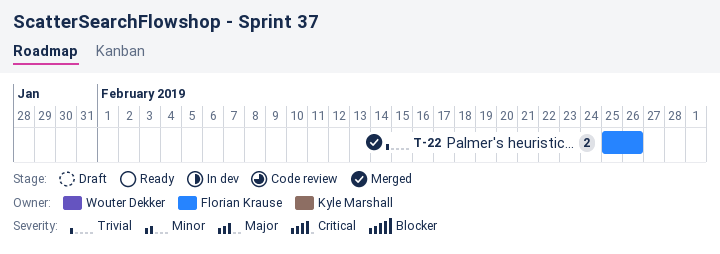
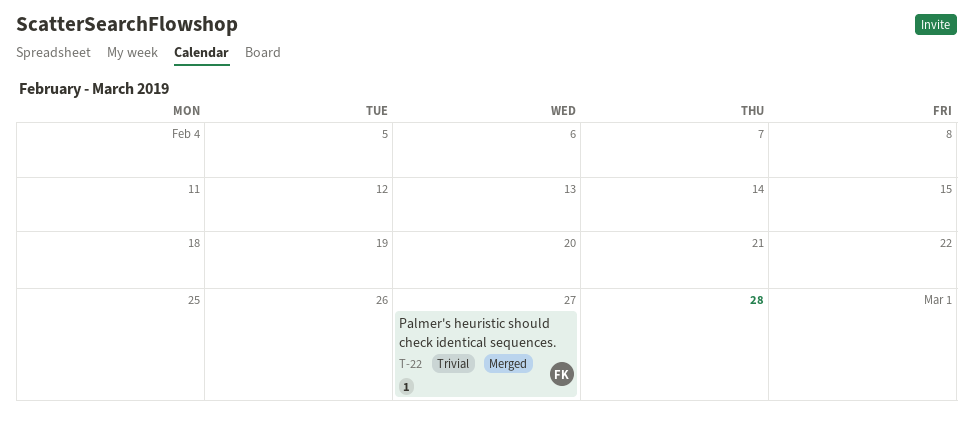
T-22, estimate: 2 -> 1
T-22, due: Feb 26 -> Feb 27

